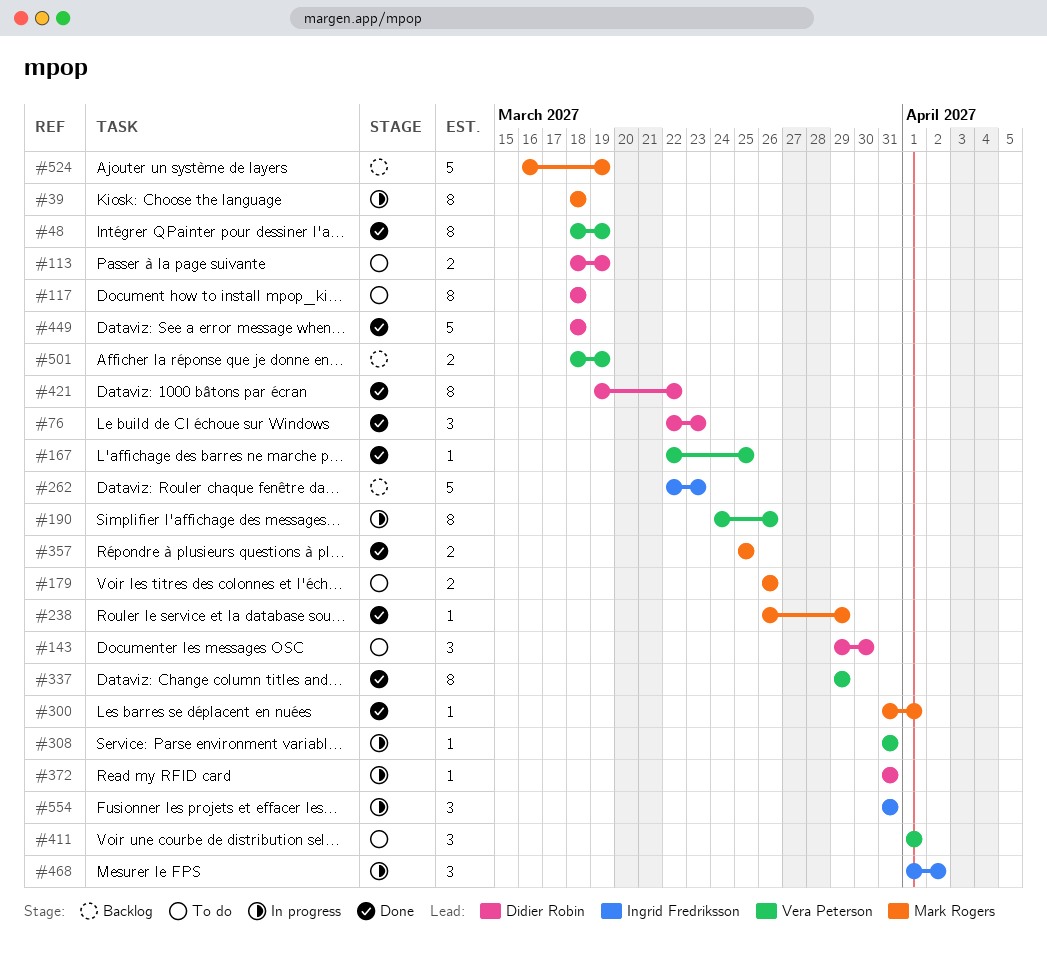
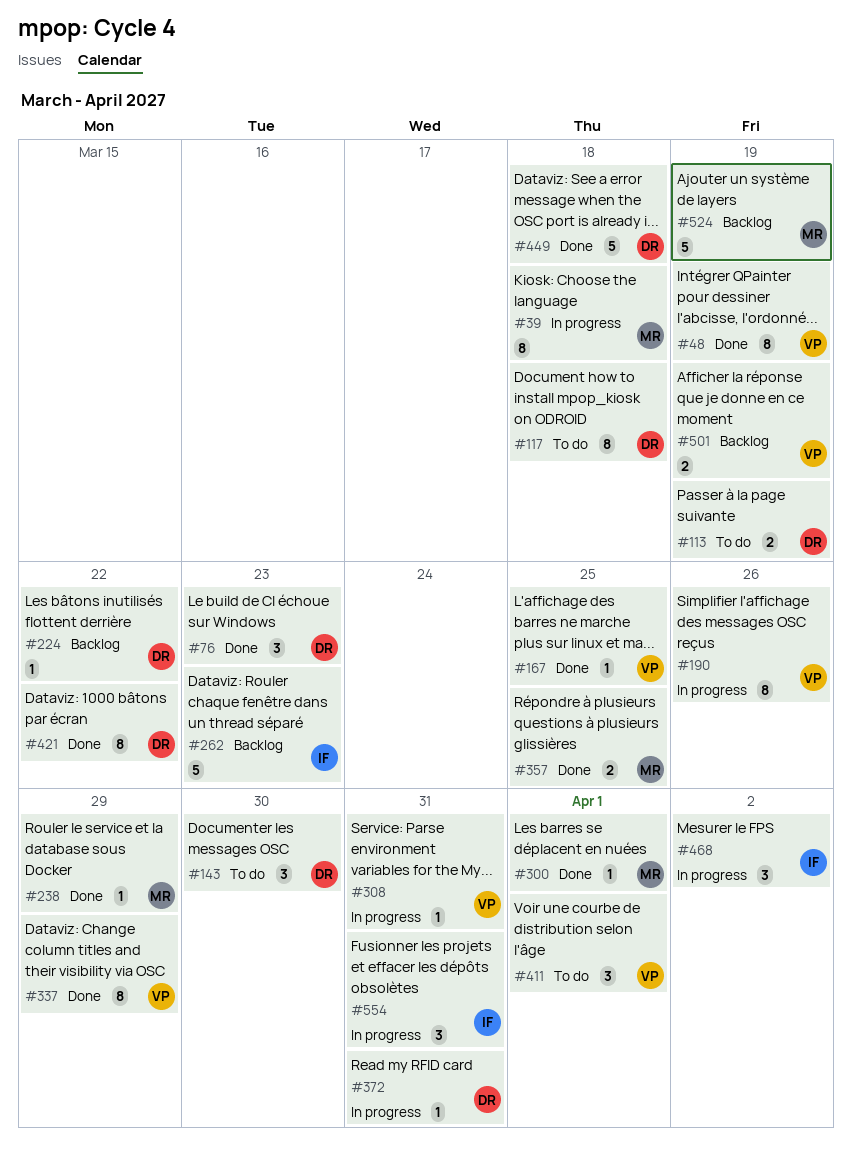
#179: present -> none
#224: none -> present

